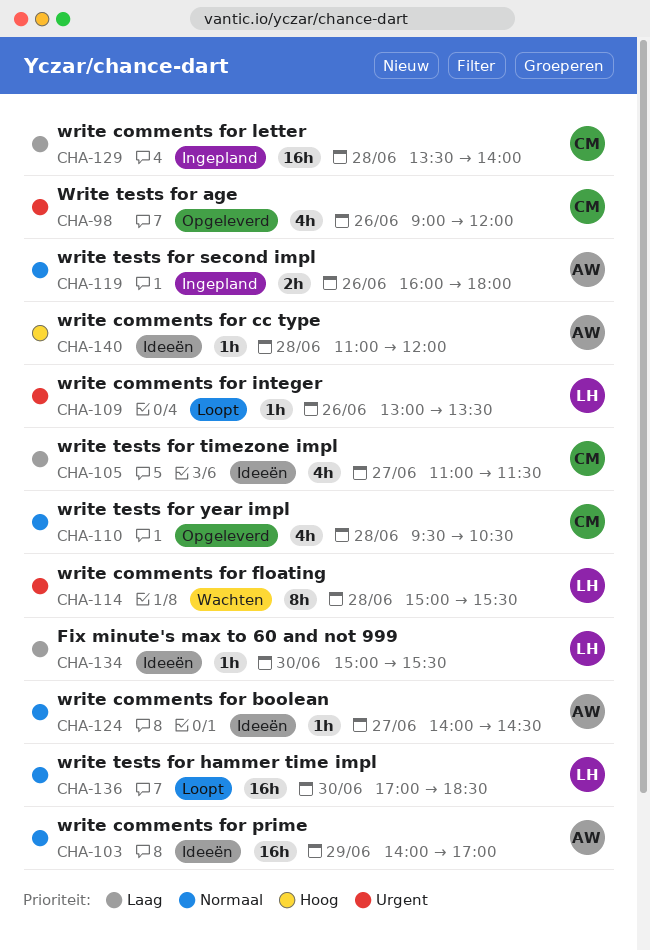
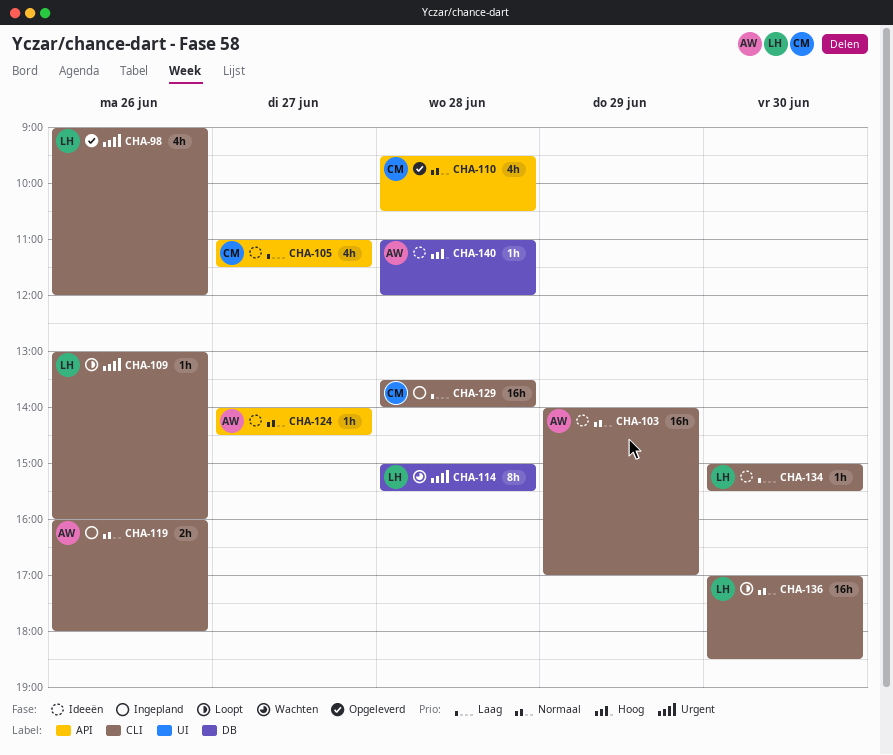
CHA-98, owner: CM -> LH
CHA-109, ends: 13:30 -> 16:00

